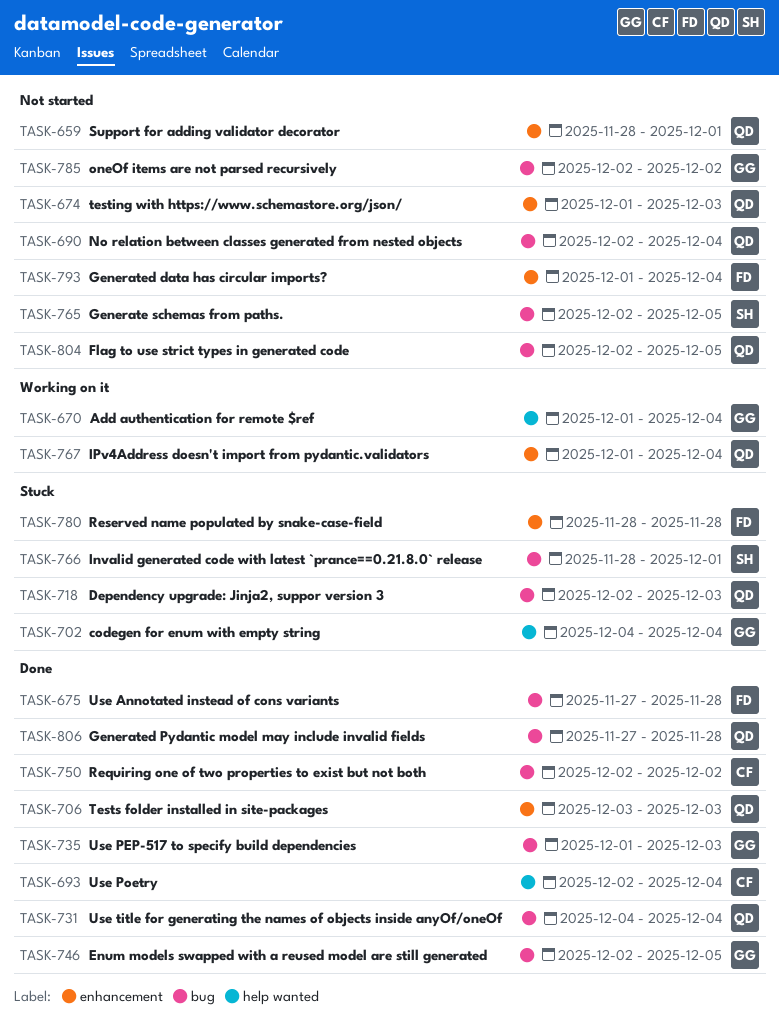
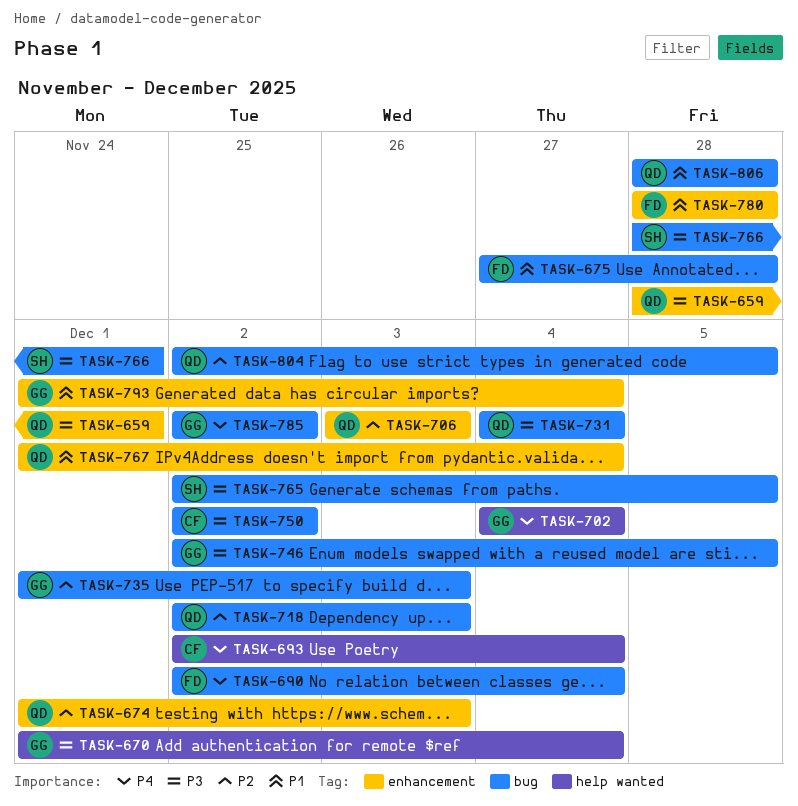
TASK-690, owner: QD -> FD
TASK-793, owner: FD -> GG
TASK-806, start: Nov 27 -> Nov 28

